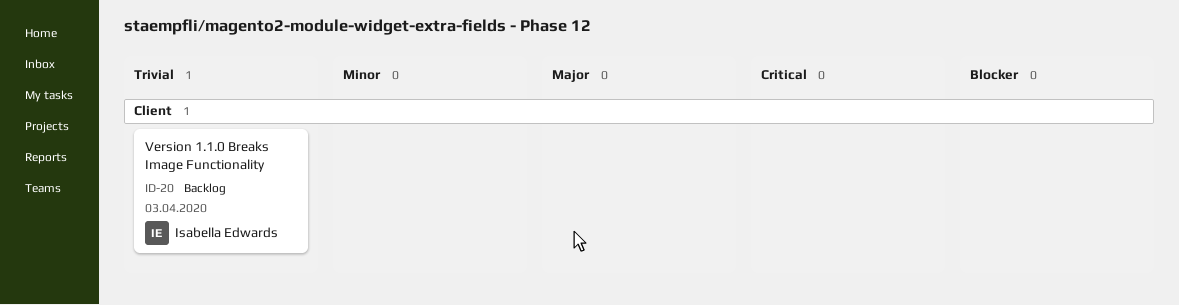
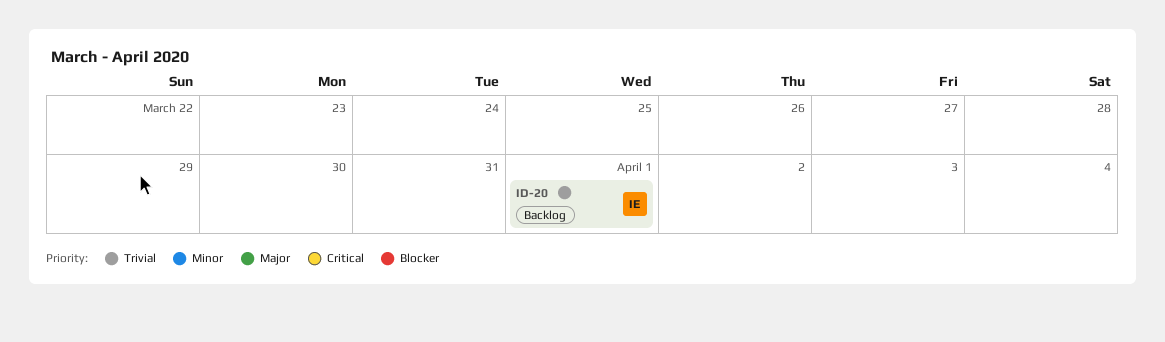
ID-20, due: Apr 3 -> Apr 1

